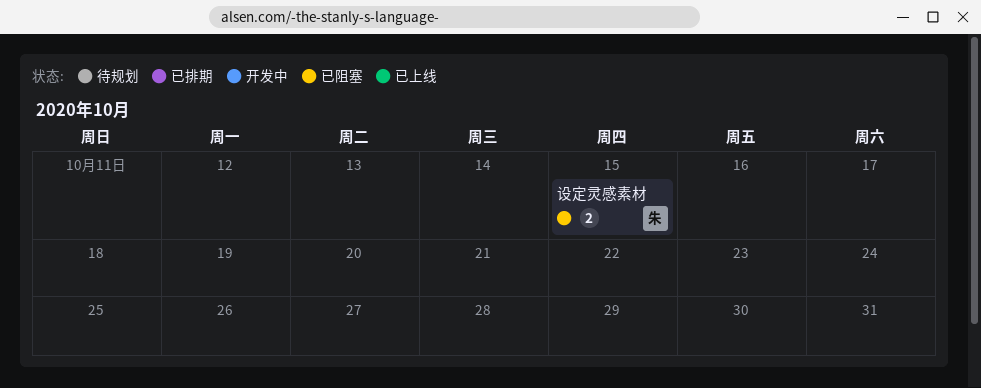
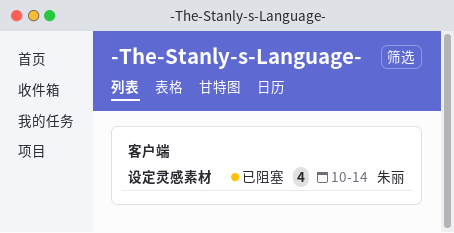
设定灵感素材, estimate: 2 -> 4
设定灵感素材, due: Oct 15 -> Oct 14

